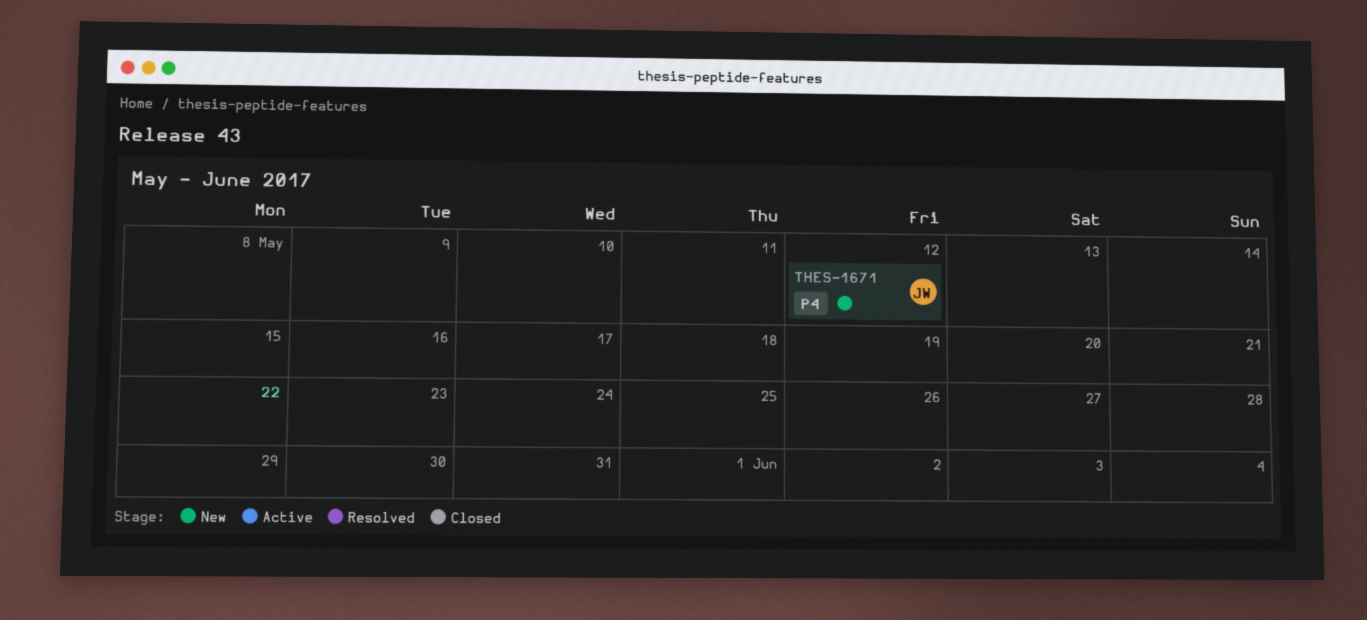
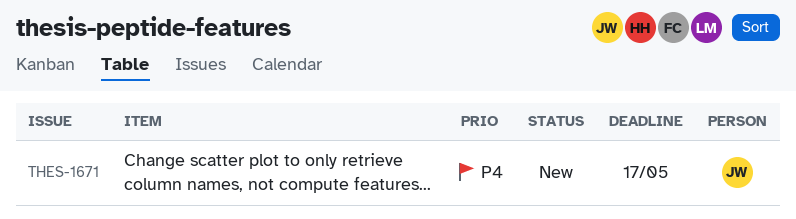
THES-1671, due: May 12 -> May 17

